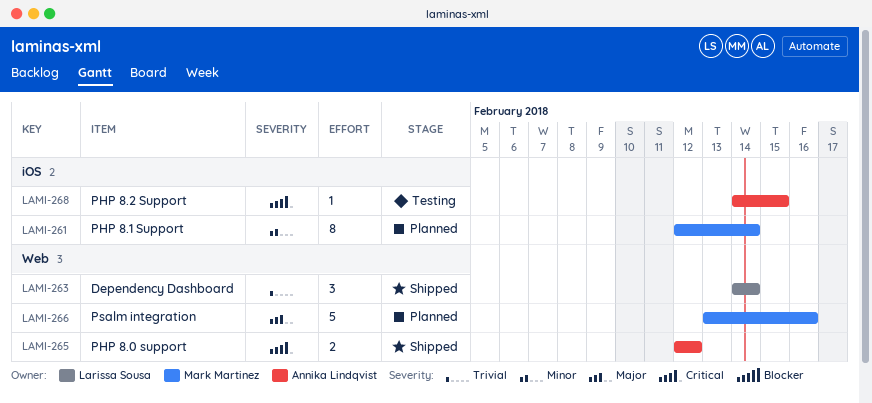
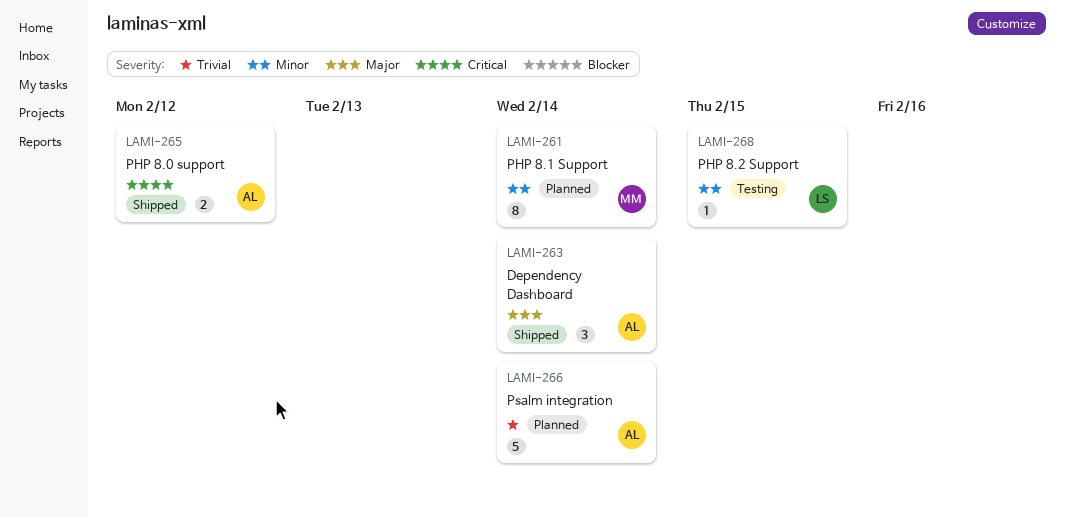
LAMI-263, owner: Larissa Sousa -> Annika Lindqvist
LAMI-263, priority: Trivial -> Major
LAMI-266, owner: Mark Martinez -> Annika Lindqvist
LAMI-266, priority: Major -> Trivial
LAMI-266, due: Feb 16 -> Feb 14
LAMI-268, owner: Annika Lindqvist -> Larissa Sousa
LAMI-268, priority: Critical -> Minor

